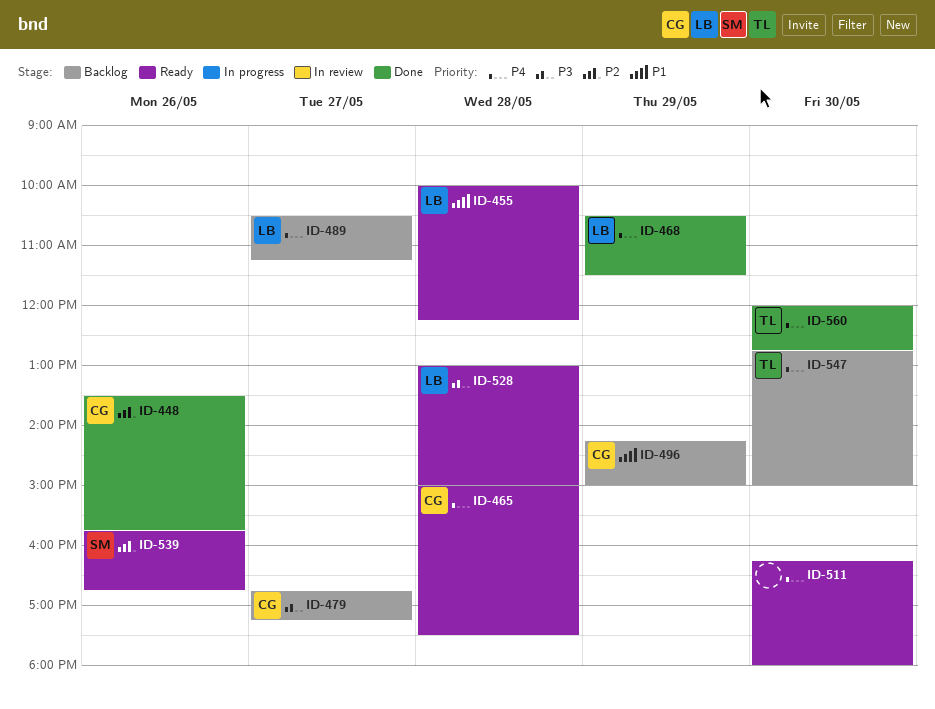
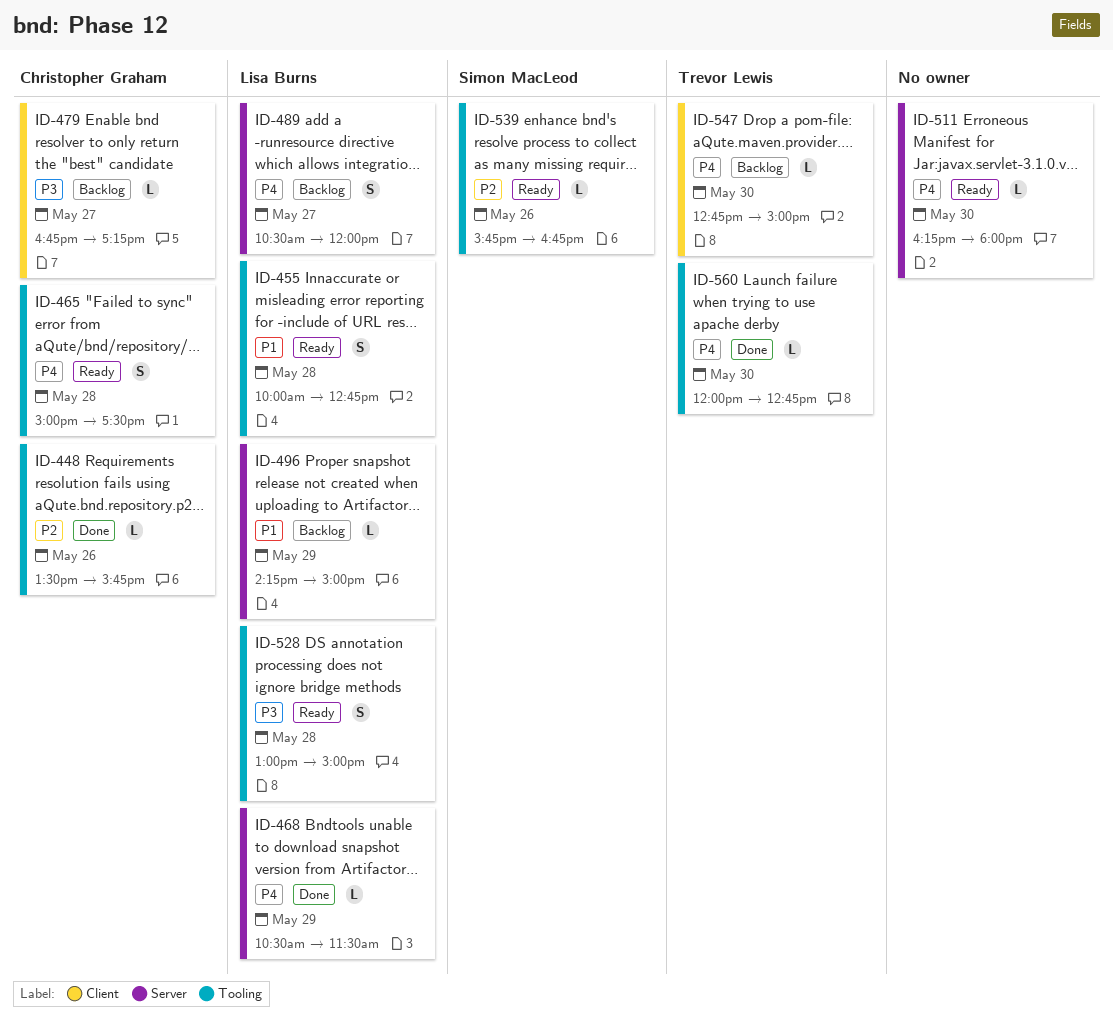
ID-455, ends: 12:15 -> 12:45
ID-489, ends: 11:15 -> 12:00
ID-496, owner: Christopher Graham -> Lisa Burns

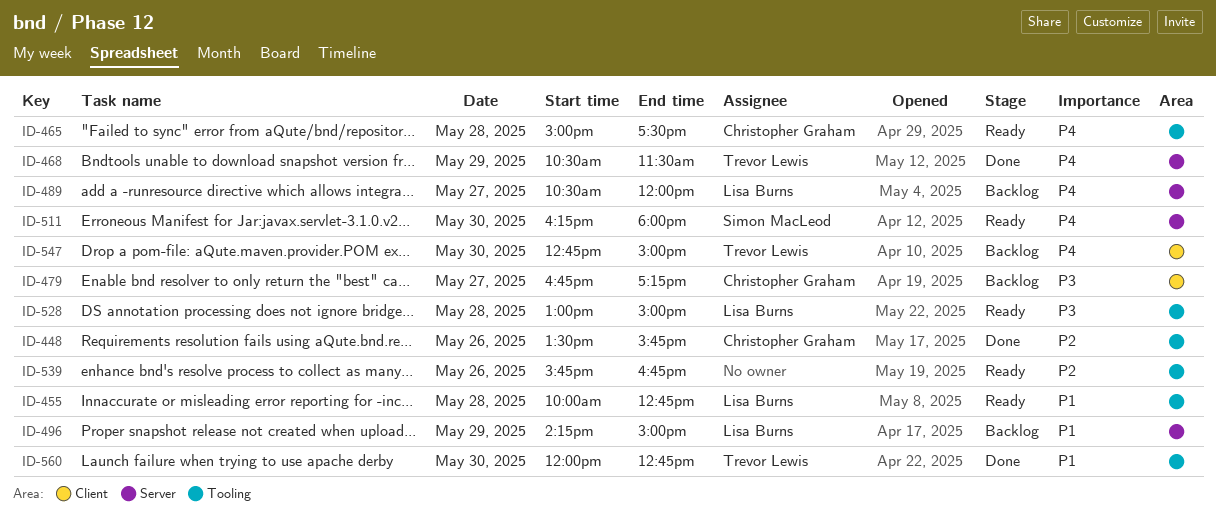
ID-468, owner: Lisa Burns -> Trevor Lewis
ID-511, owner: none -> Simon MacLeod
ID-539, owner: Simon MacLeod -> none
ID-560, priority: P4 -> P1

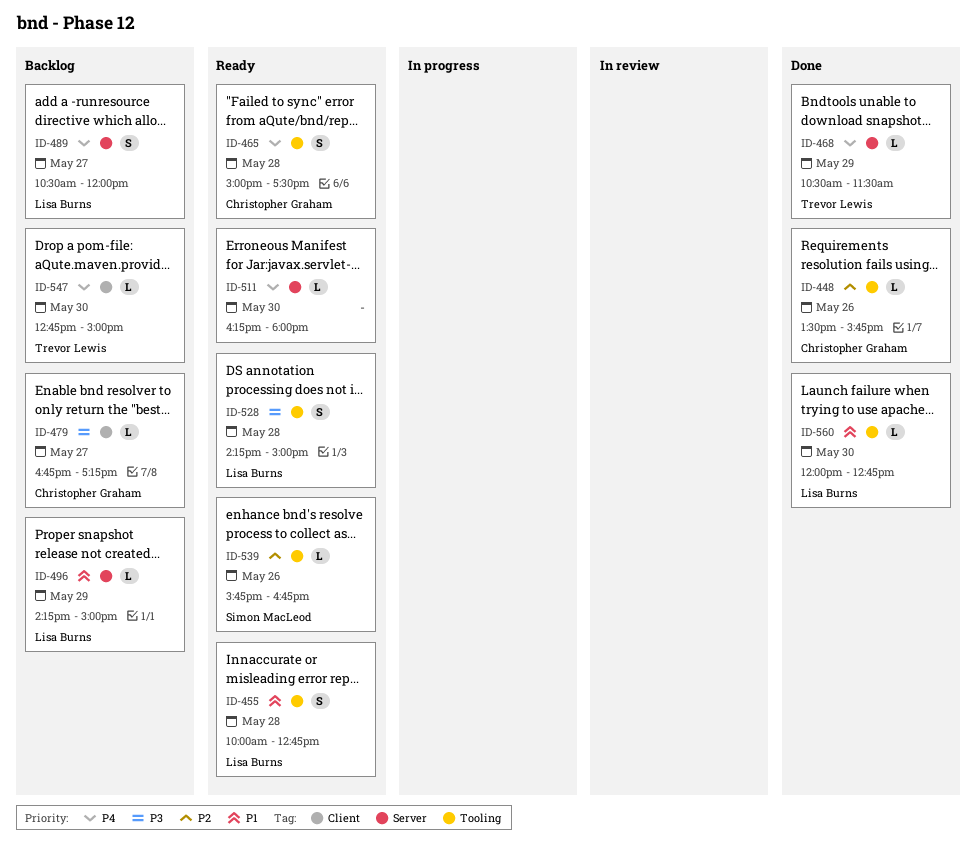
ID-511, owner: Simon MacLeod -> none
ID-528, begins: 13:00 -> 14:15
ID-539, owner: none -> Simon MacLeod
ID-560, owner: Trevor Lewis -> Lisa Burns

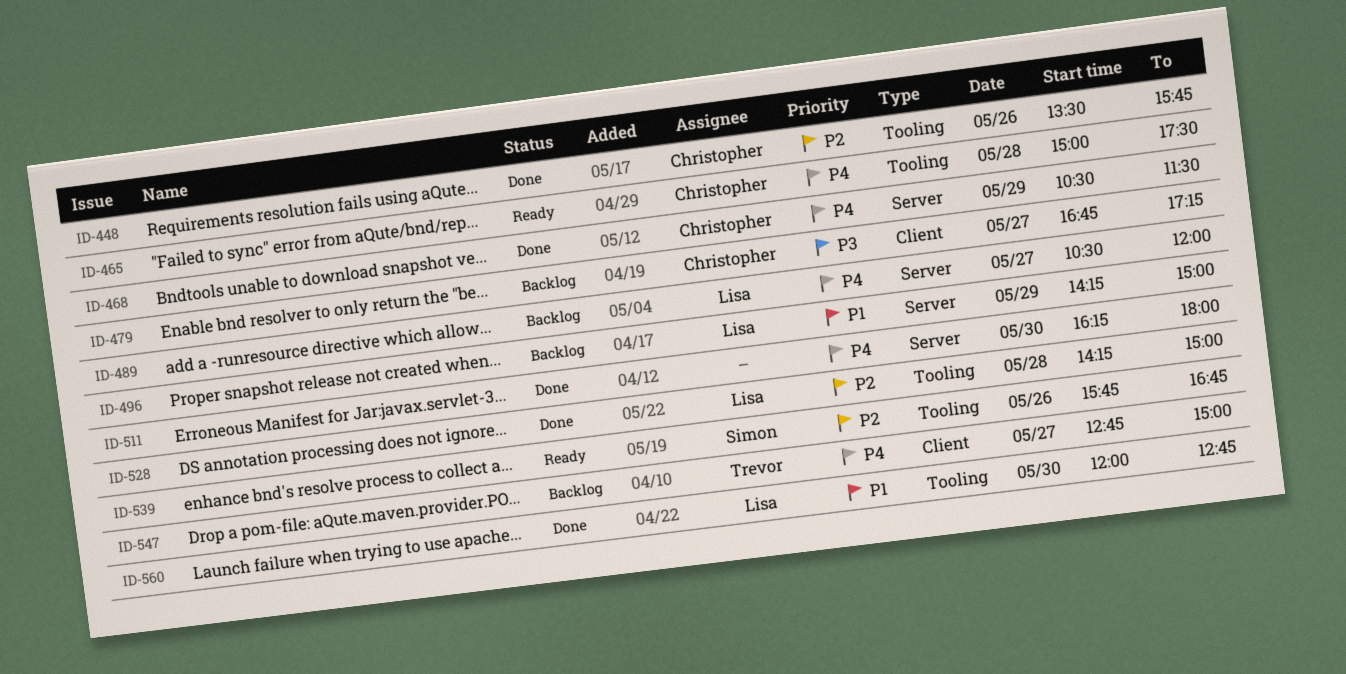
ID-455: present -> none
ID-468, owner: Trevor Lewis -> Christopher Graham
ID-511, status: Ready -> Done
ID-528, status: Ready -> Done
ID-528, priority: P3 -> P2
ID-547, day: May 30 -> May 27

